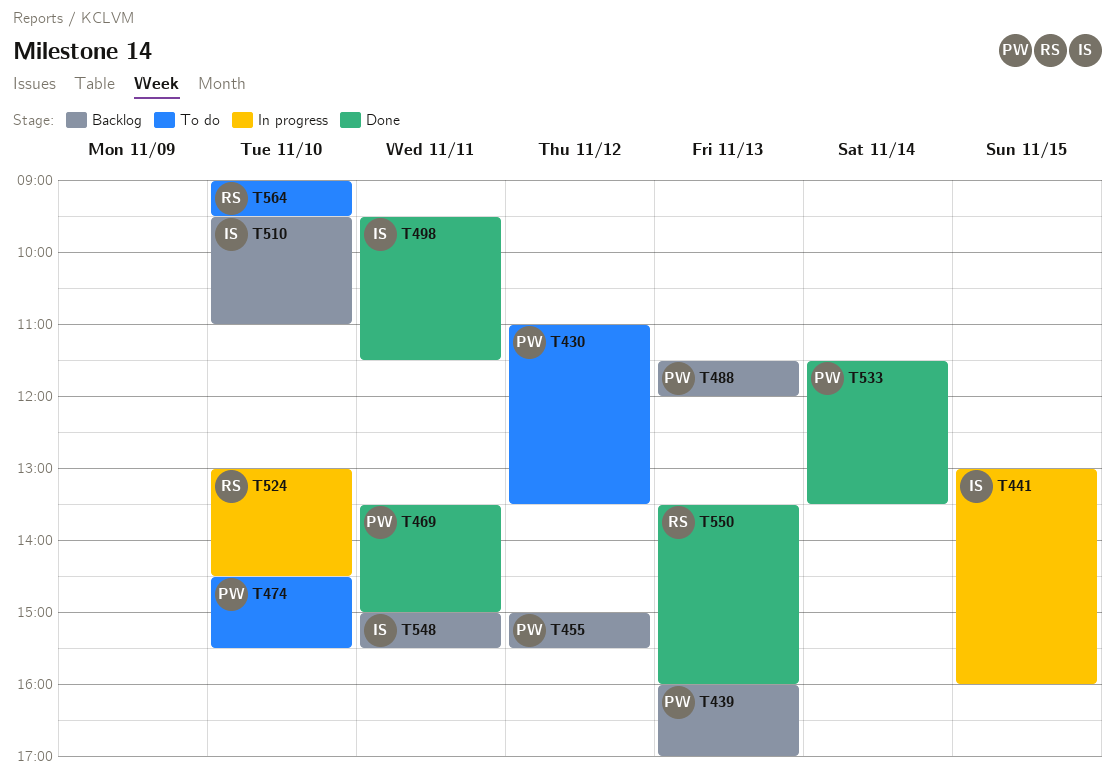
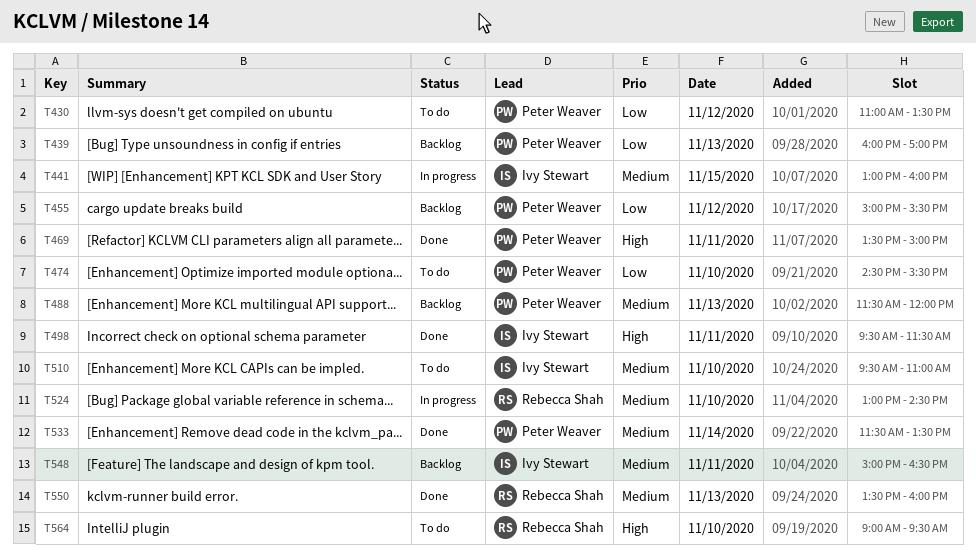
T510, status: Backlog -> To do
T548, ends: 15:30 -> 16:30

